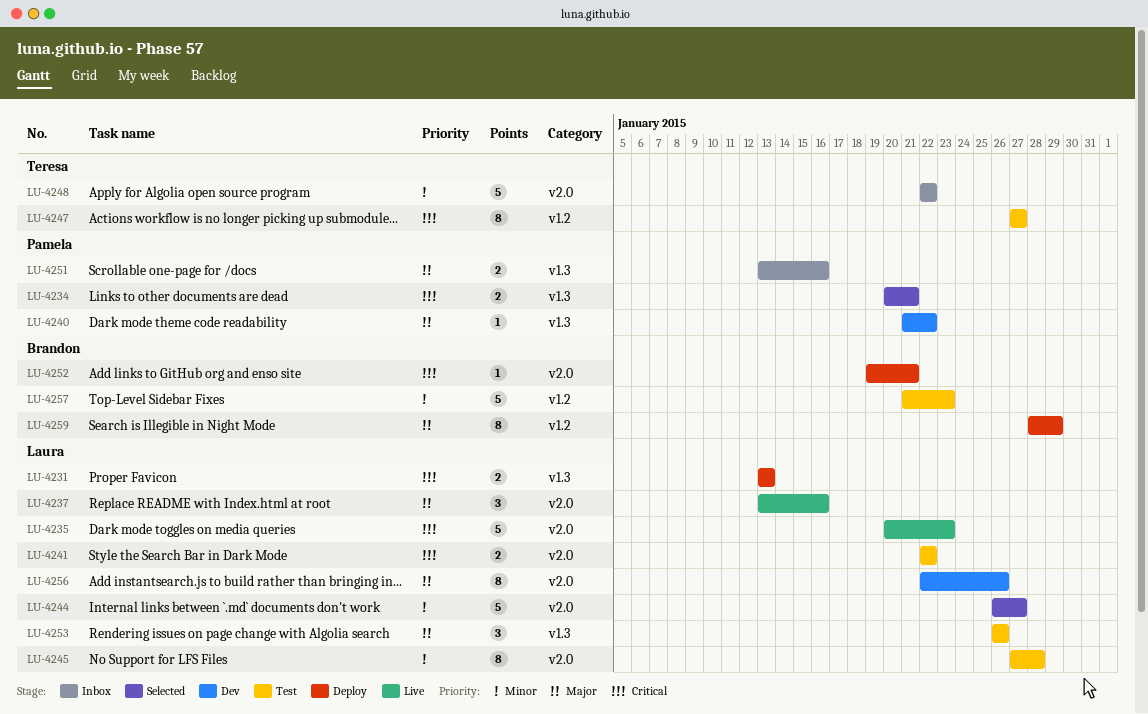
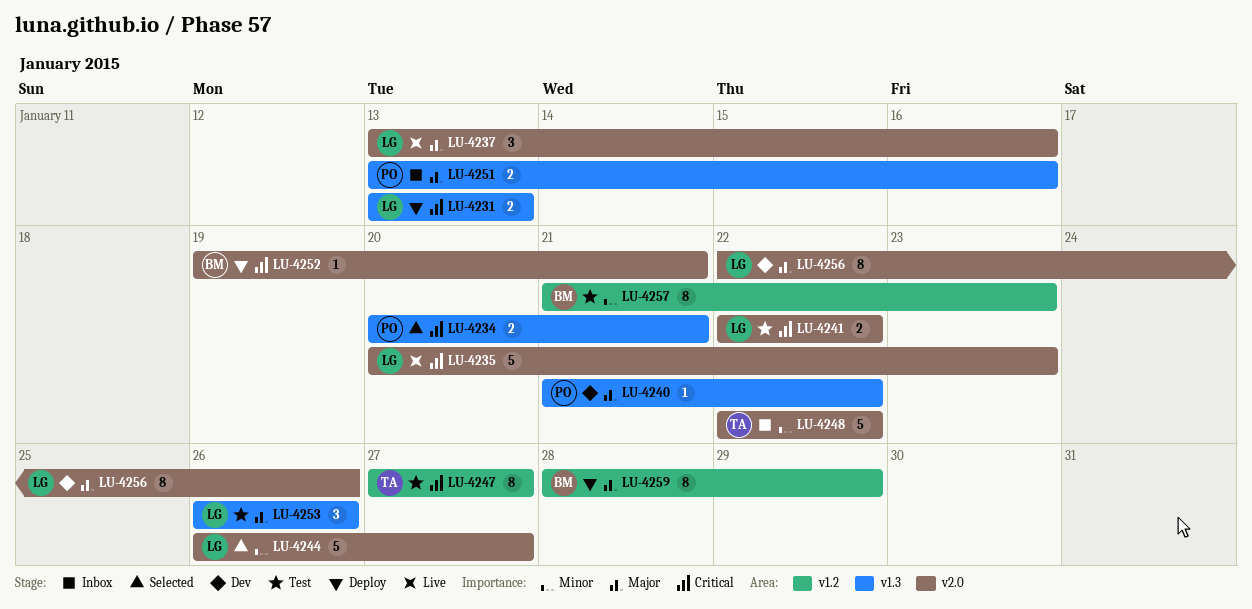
LU-4245: present -> none
LU-4257, estimate: 5 -> 8

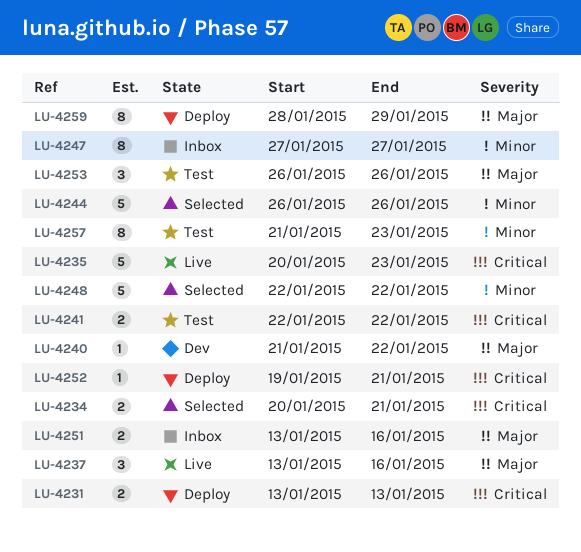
LU-4244, due: Jan 27 -> Jan 26
LU-4247, status: Test -> Inbox
LU-4247, priority: Critical -> Minor
LU-4248, status: Inbox -> Selected
LU-4256: present -> none

